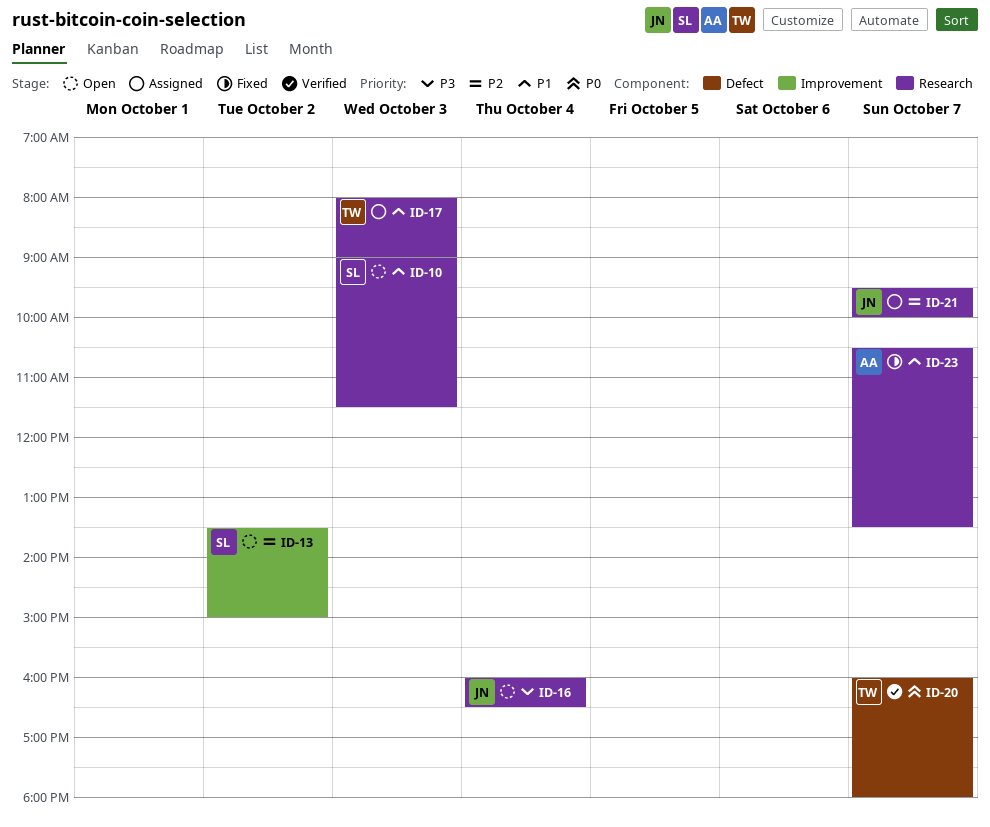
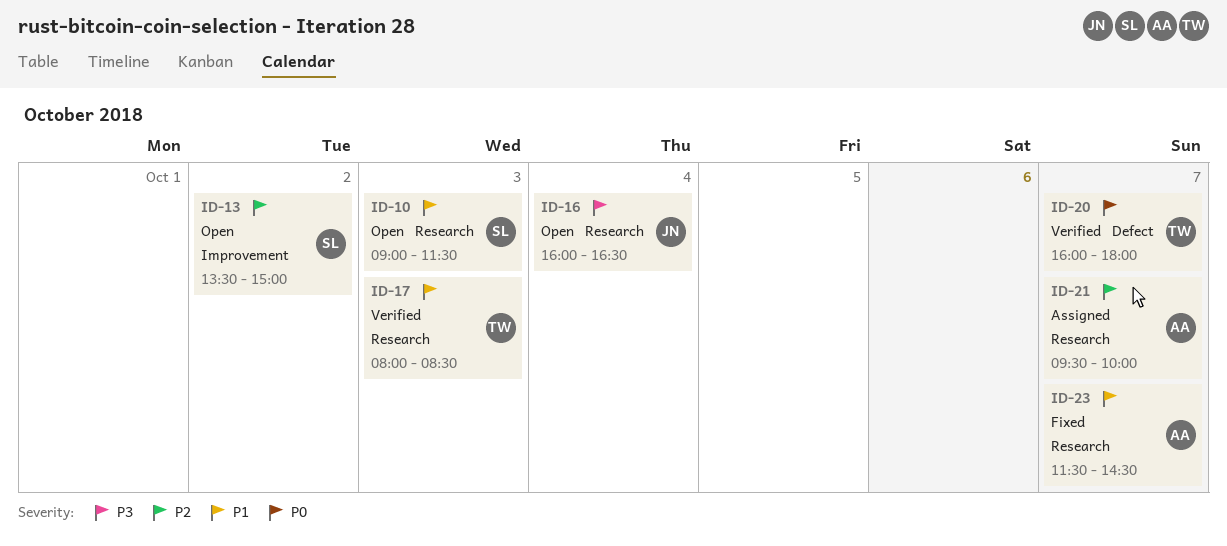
ID-17, status: Assigned -> Verified
ID-17, ends: 09:00 -> 08:30
ID-21, owner: JN -> AA
ID-23, begins: 10:30 -> 11:30
ID-23, ends: 13:30 -> 14:30

